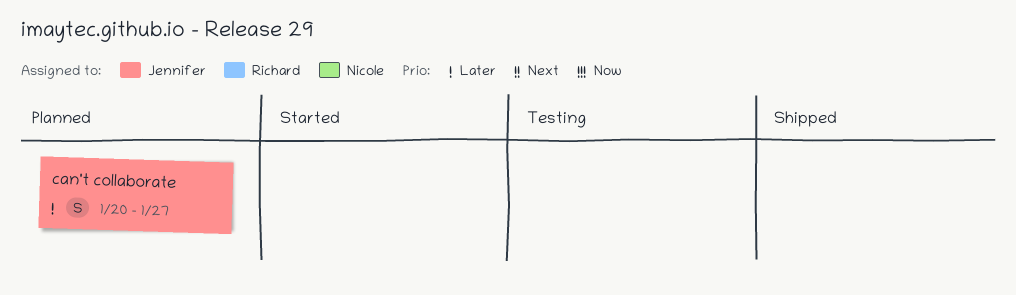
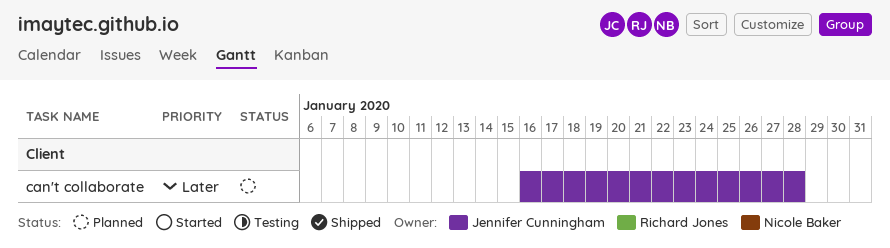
can't collaborate, start: Jan 20 -> Jan 16
can't collaborate, due: Jan 27 -> Jan 28

